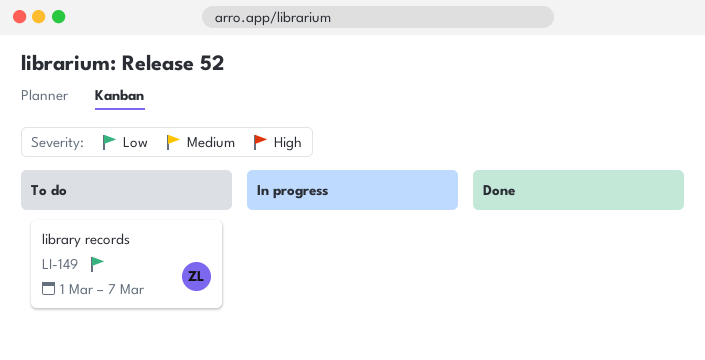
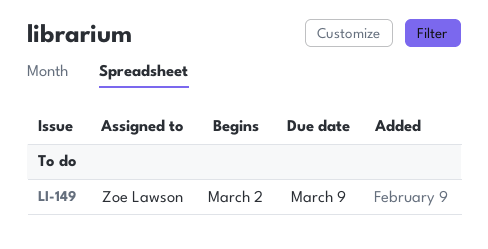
LI-149, start: Mar 1 -> Mar 2
LI-149, due: Mar 7 -> Mar 9

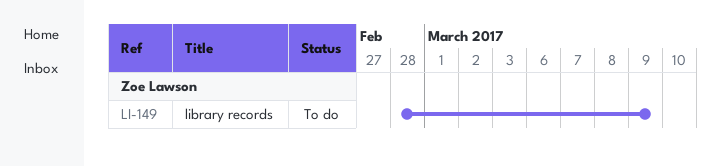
LI-149, start: Mar 2 -> Feb 28

